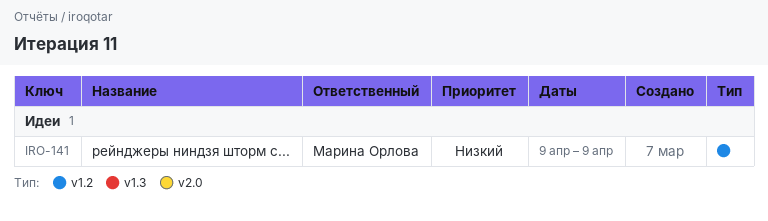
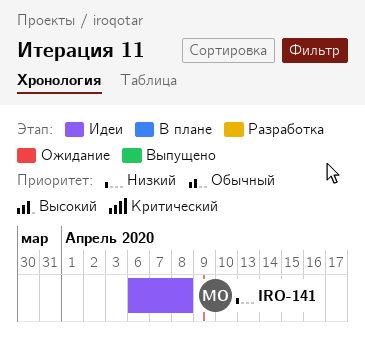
IRO-141, start: Apr 9 -> Apr 6
IRO-141, due: Apr 9 -> Apr 8

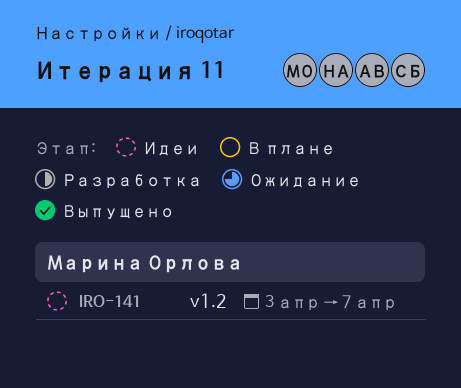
IRO-141, start: Apr 6 -> Apr 3
IRO-141, due: Apr 8 -> Apr 7

